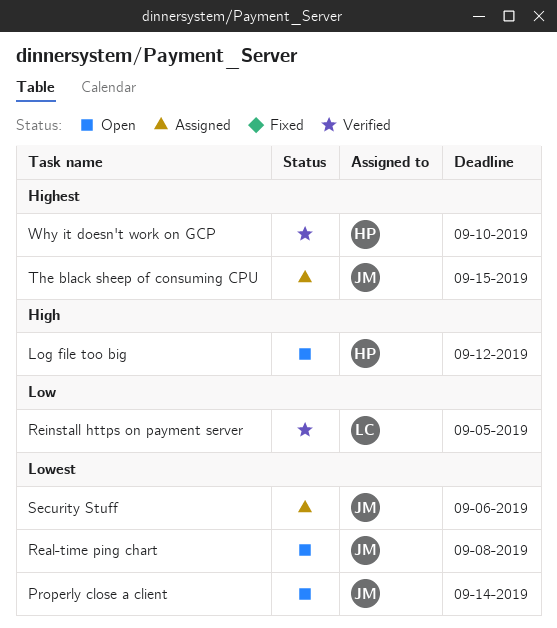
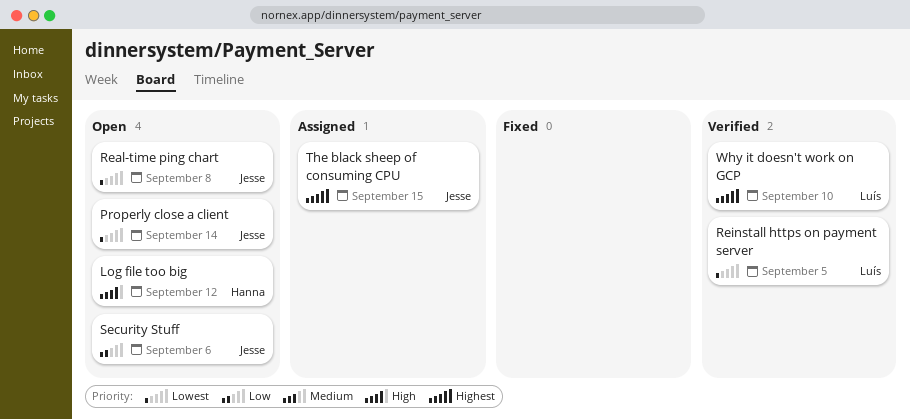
Reinstall https on payment server, priority: Low -> Lowest
Security Stuff, status: Assigned -> Open
Security Stuff, priority: Lowest -> Low
Why it doesn't work on GCP, owner: Hanna -> Luís

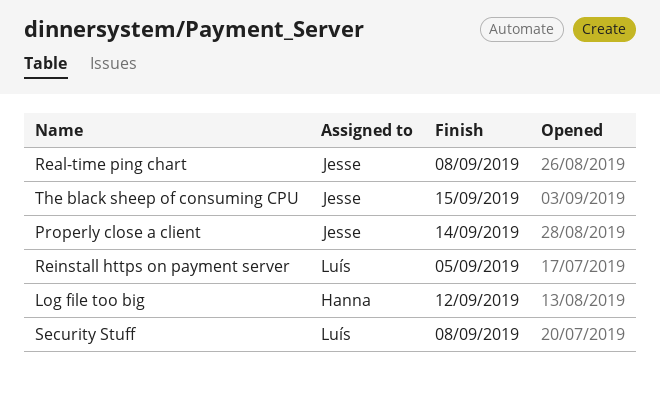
Security Stuff, owner: Jesse -> Luís
Security Stuff, due: Sep 6 -> Sep 8
Why it doesn't work on GCP: present -> none

